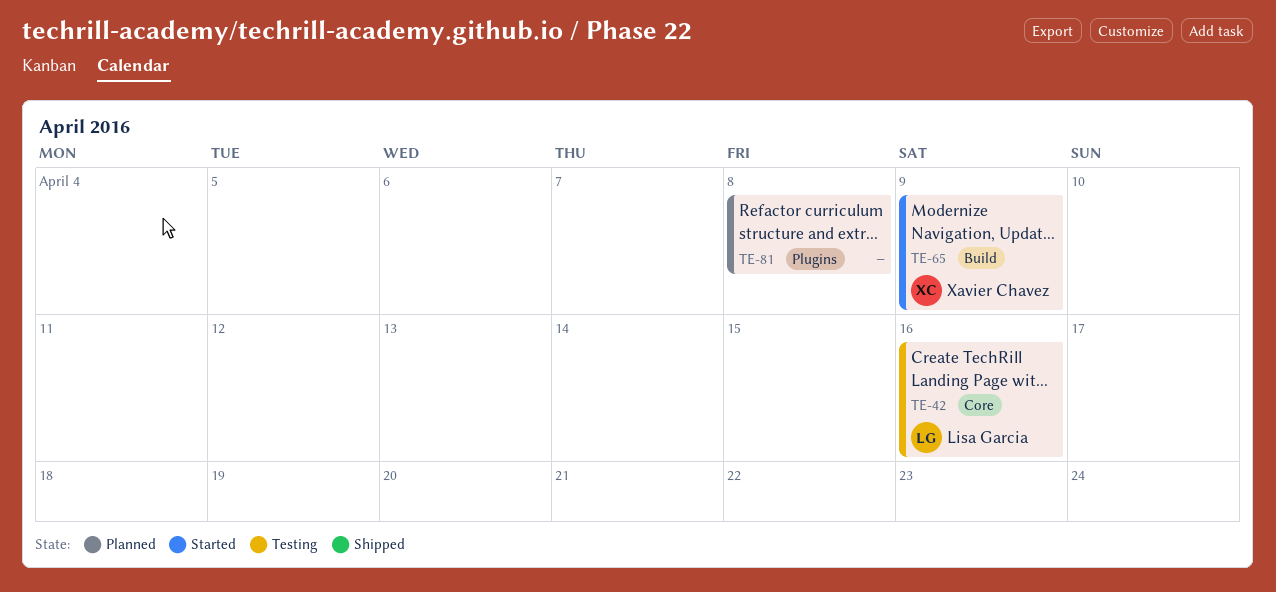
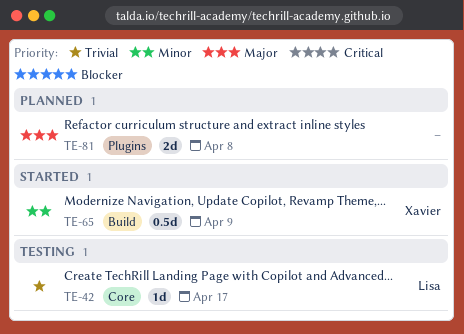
TE-42, due: Apr 16 -> Apr 17

